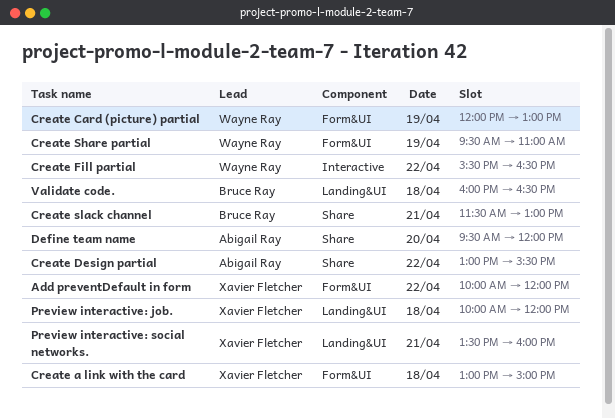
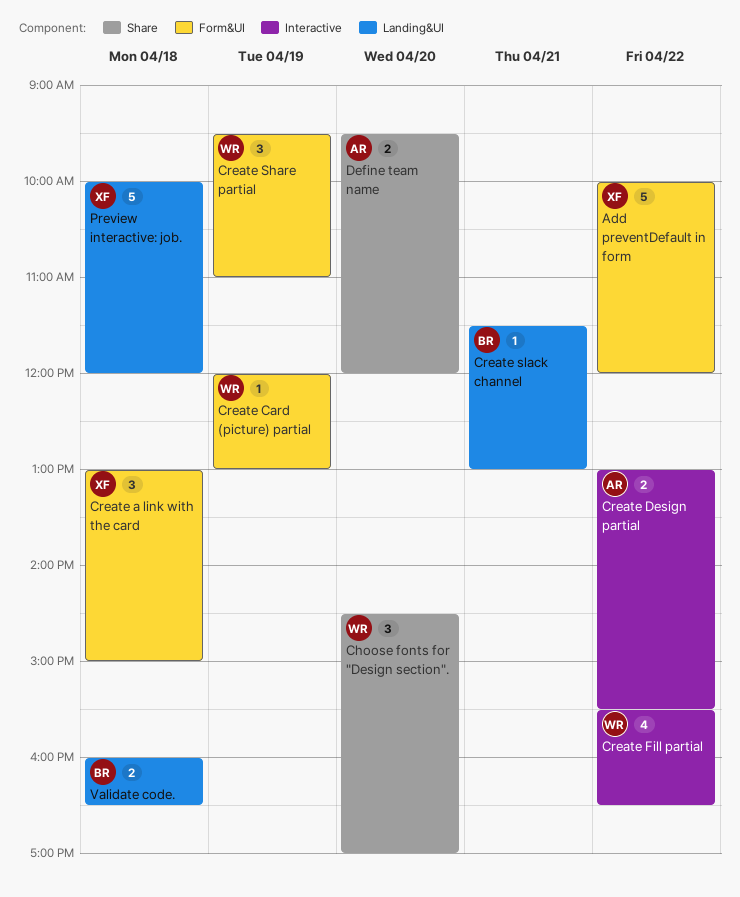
Choose fonts for "Design section".: none -> present
Create Design partial, label: Share -> Interactive
Create slack channel, label: Share -> Landing&UI
Preview interactive: social networks.: present -> none

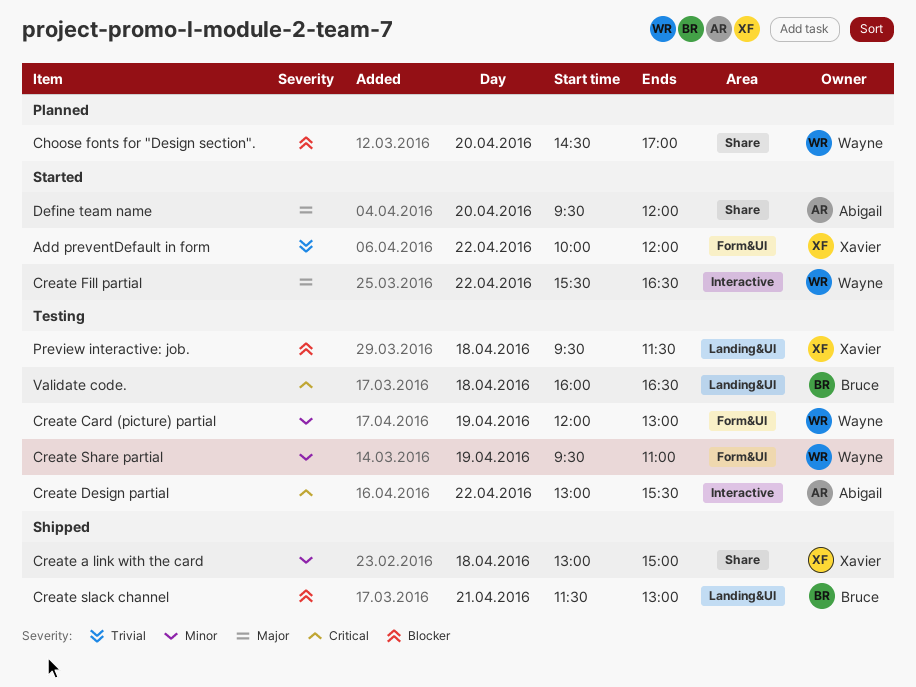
Create a link with the card, label: Form&UI -> Share
Preview interactive: job., begins: 10:00 -> 09:30
Preview interactive: job., ends: 12:00 -> 11:30

